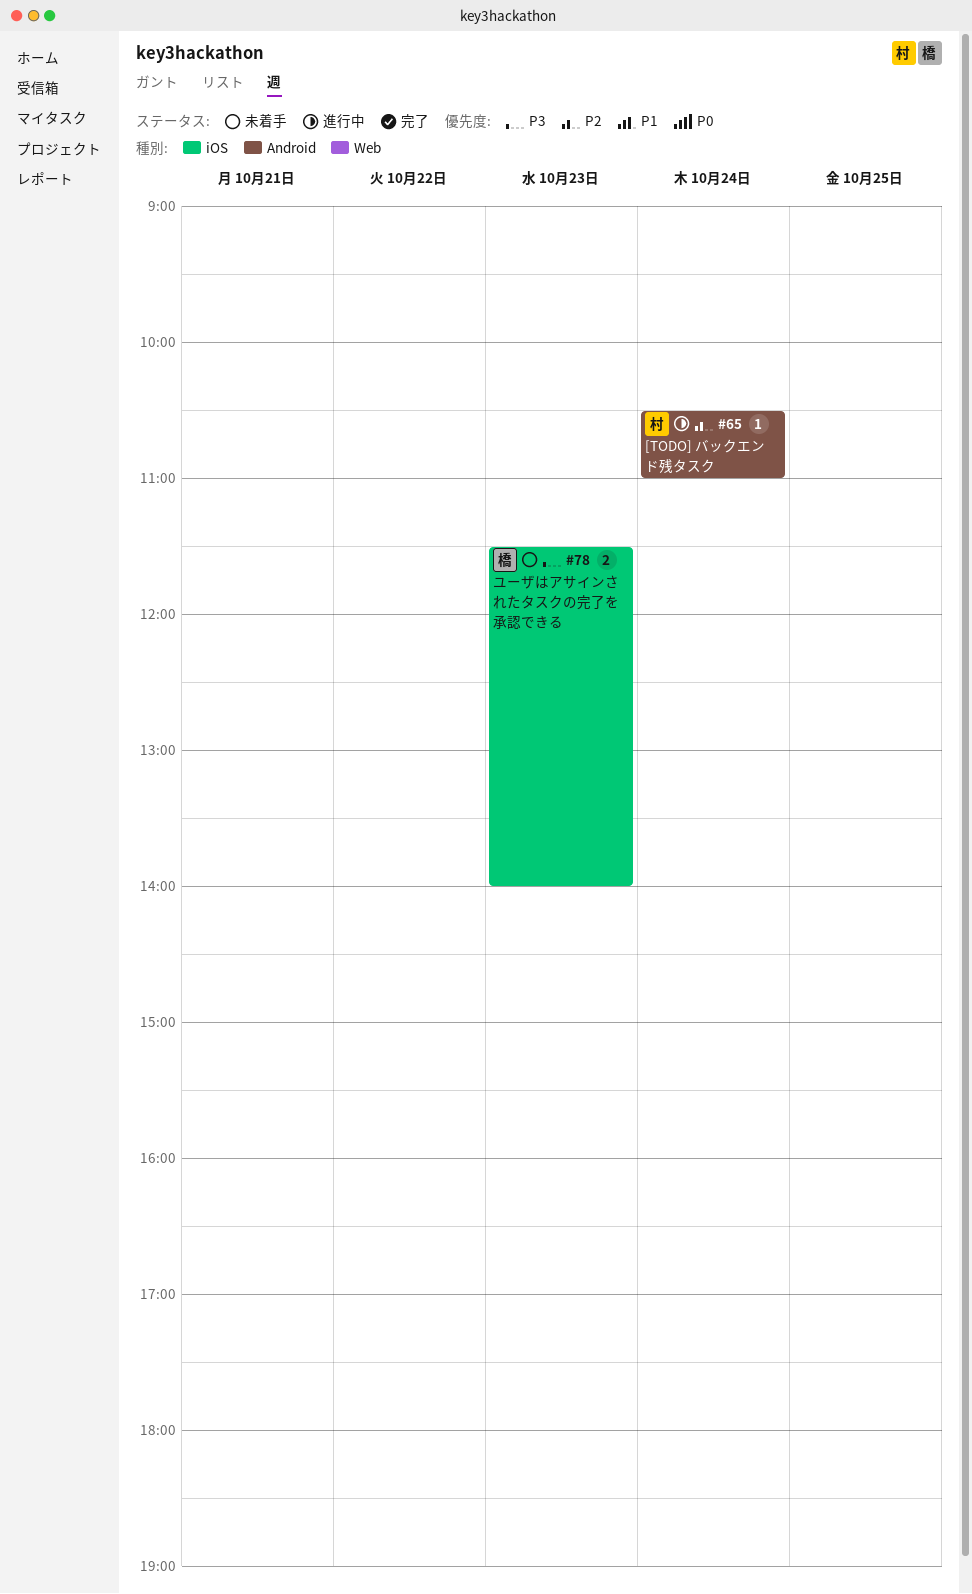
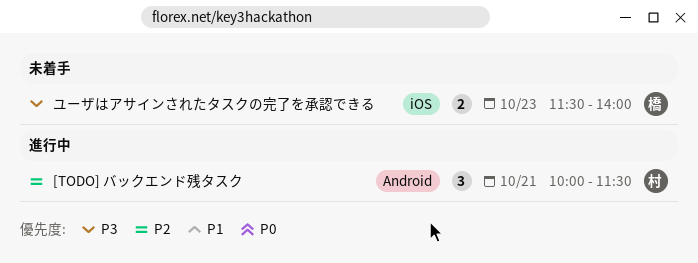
[TODO] バックエンド残タスク, estimate: 1 -> 3
[TODO] バックエンド残タスク, day: Oct 24 -> Oct 21
[TODO] バックエンド残タスク, begins: 10:30 -> 10:00
[TODO] バックエンド残タスク, ends: 11:00 -> 11:30

